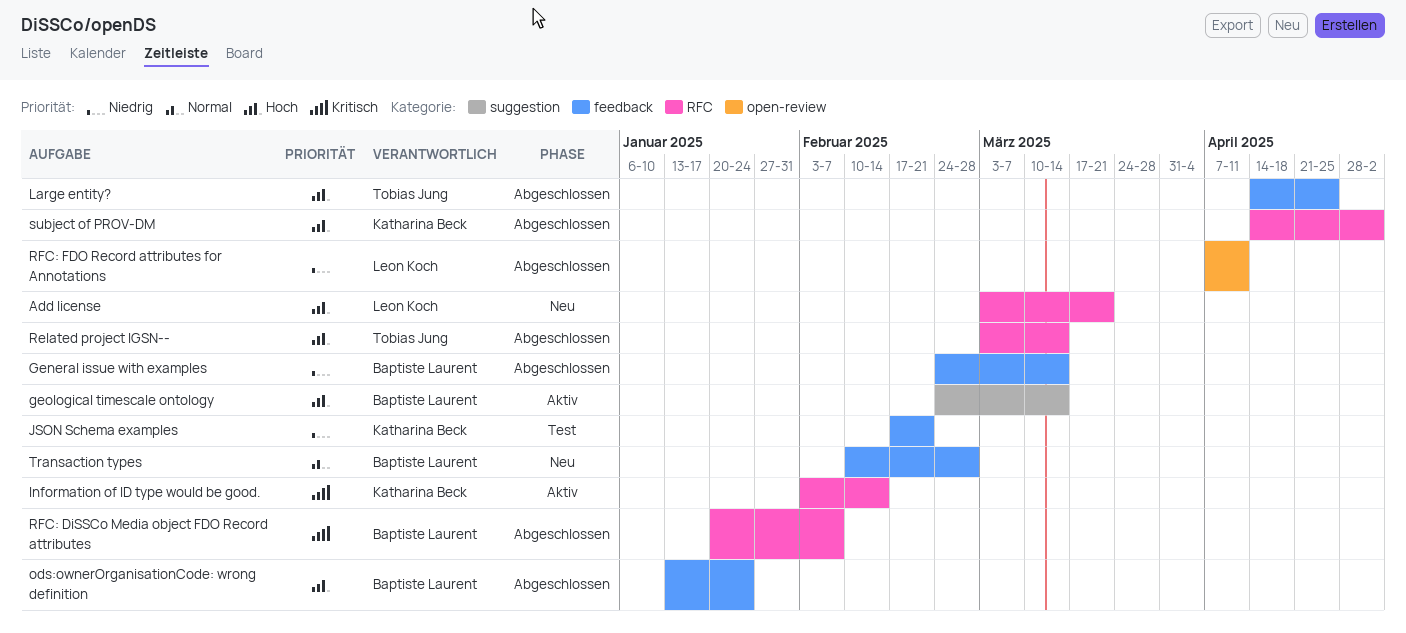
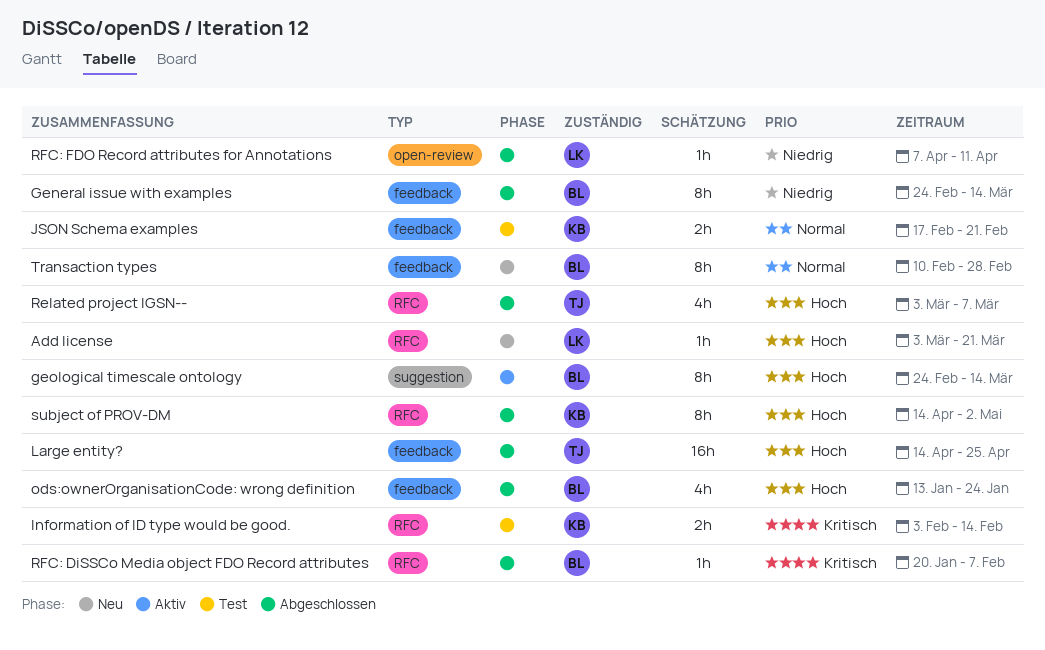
Information of ID type would be good., status: Aktiv -> Test
JSON Schema examples, priority: Niedrig -> Normal
Related project IGSN--, due: Mar 14 -> Mar 7

